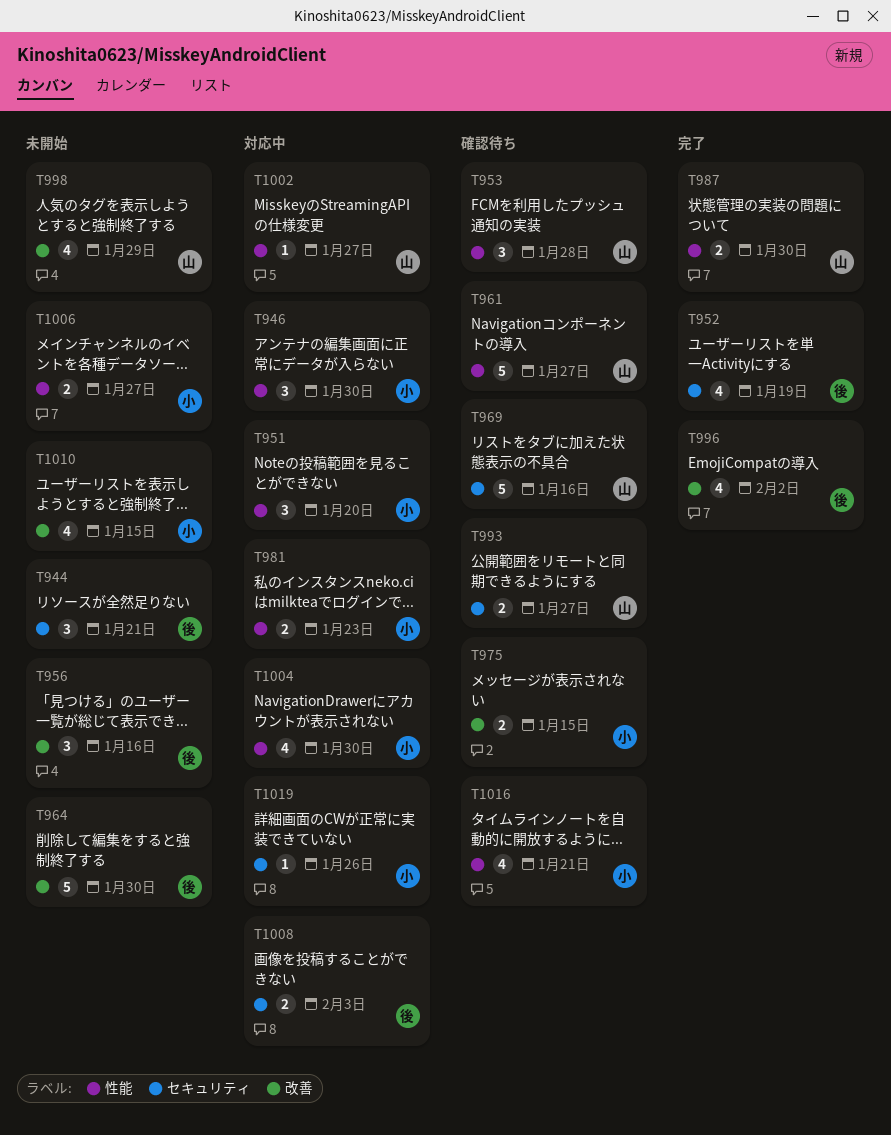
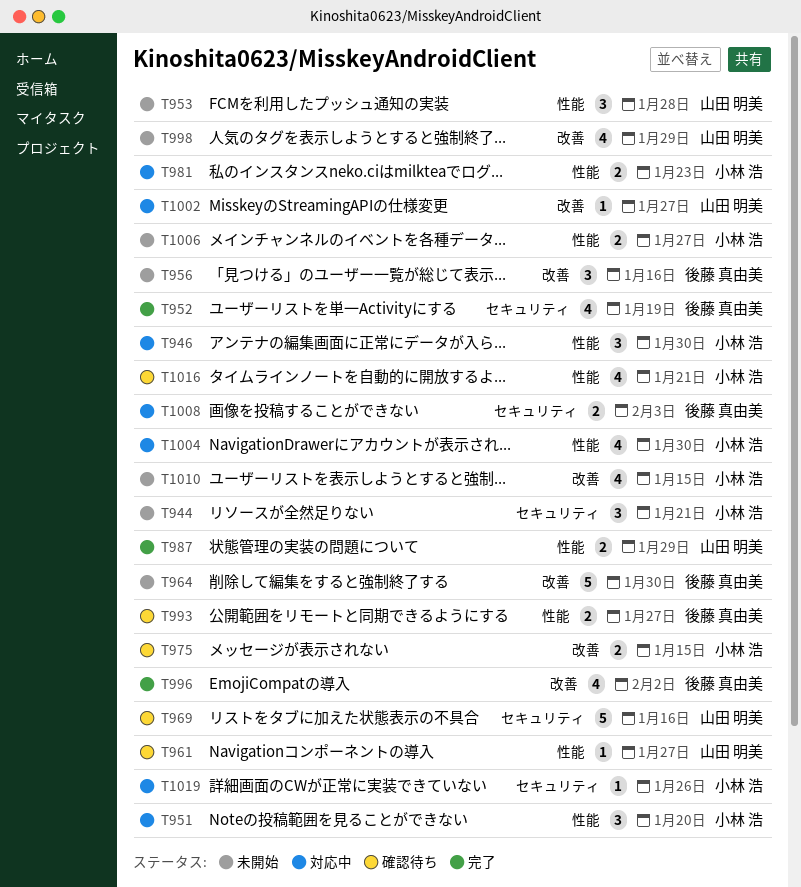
T944, owner: 後藤 真由美 -> 小林 浩
T953, status: 確認待ち -> 未開始
T961, estimate: 5 -> 1
T987, due: Jan 30 -> Jan 29
T993, owner: 山田 明美 -> 後藤 真由美
T993, label: セキュリティ -> 性能
T1002, label: 性能 -> 改善

